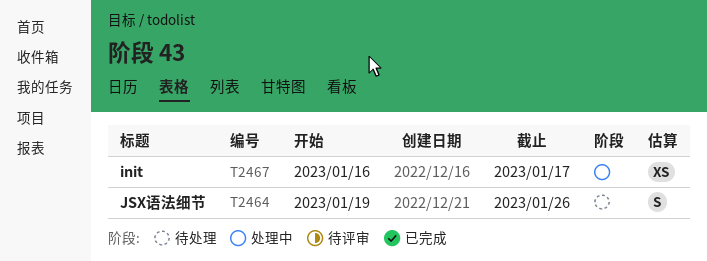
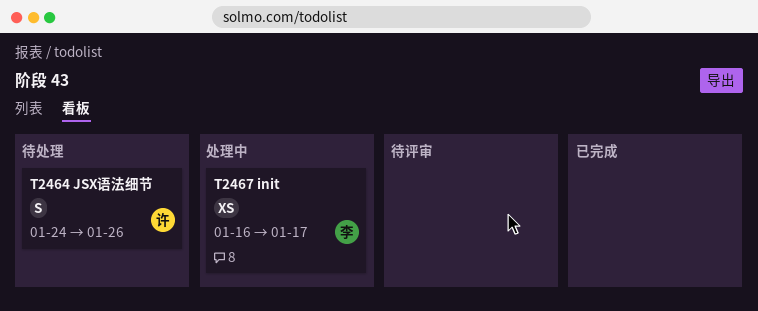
T2464, start: Jan 19 -> Jan 24

